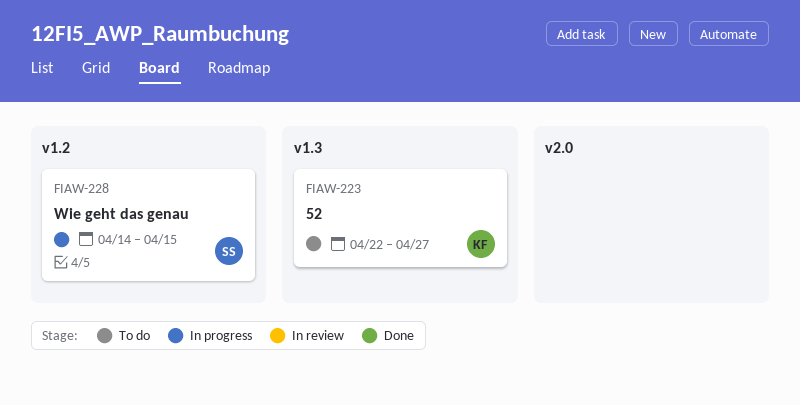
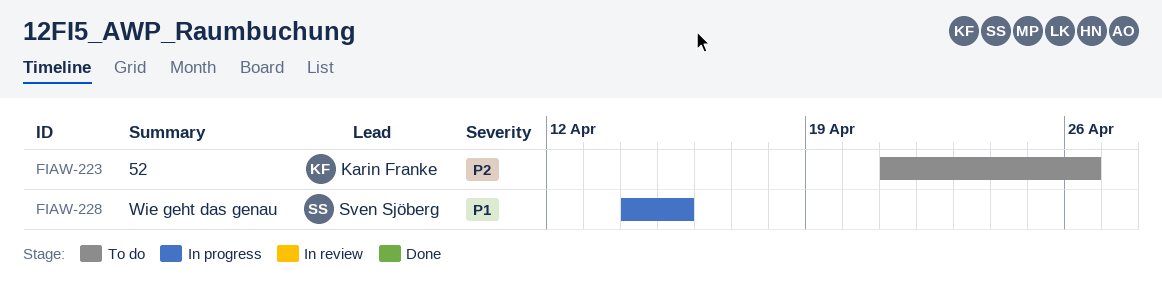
FIAW-223, start: Apr 22 -> Apr 21
FIAW-223, due: Apr 27 -> Apr 26

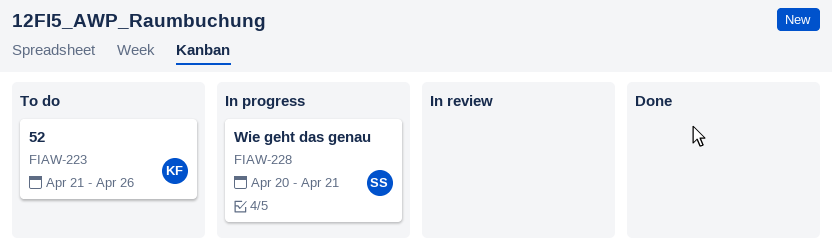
FIAW-228, start: Apr 14 -> Apr 20
FIAW-228, due: Apr 15 -> Apr 21

